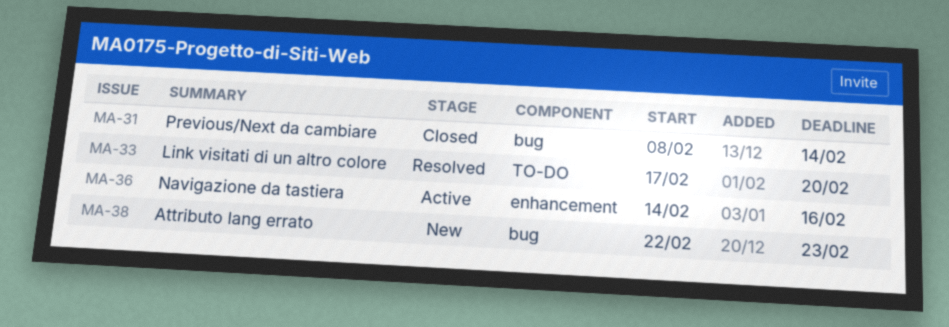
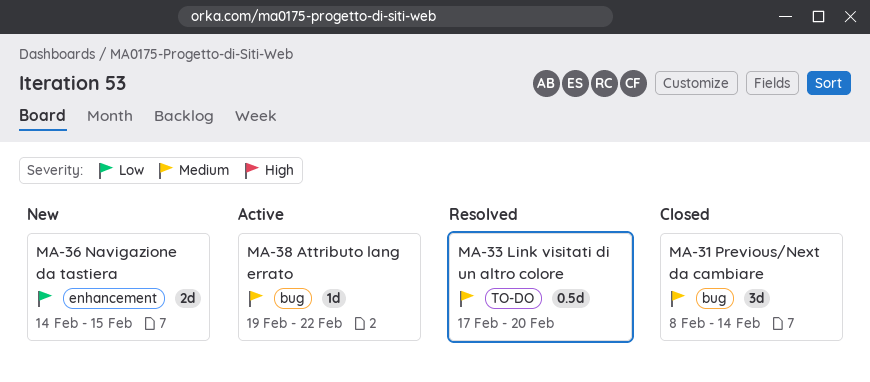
MA-36, status: Active -> New
MA-36, due: Feb 16 -> Feb 15
MA-38, status: New -> Active
MA-38, start: Feb 22 -> Feb 19
MA-38, due: Feb 23 -> Feb 22

